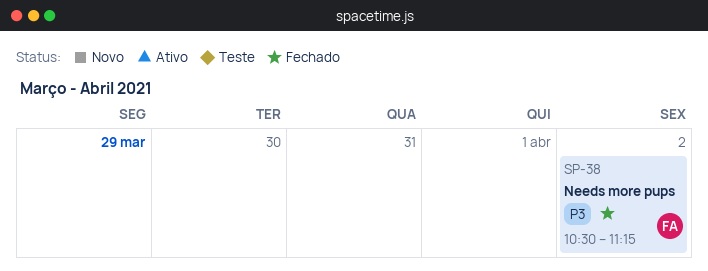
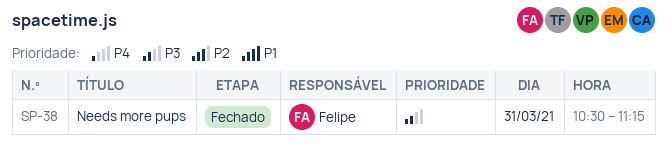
SP-38, day: Apr 2 -> Mar 31

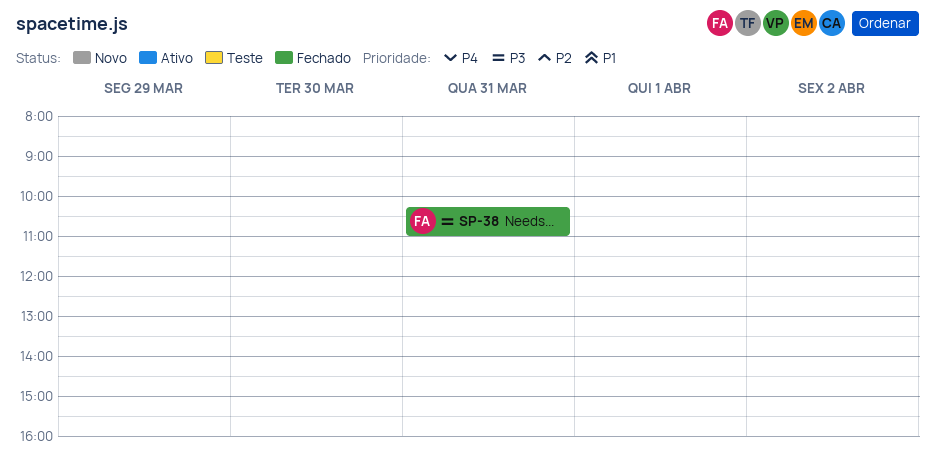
SP-38, begins: 10:30 -> 10:15
SP-38, ends: 11:15 -> 11:00

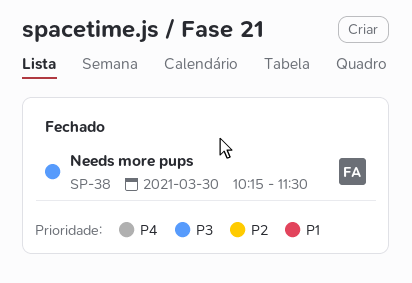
SP-38, day: Mar 31 -> Mar 30
SP-38, ends: 11:00 -> 11:30

